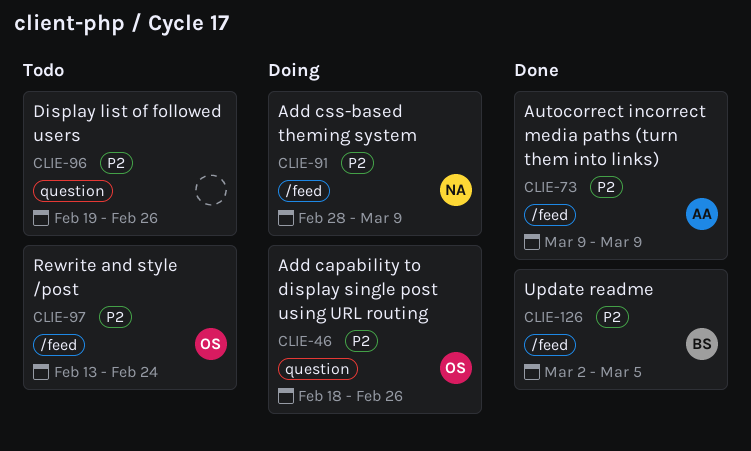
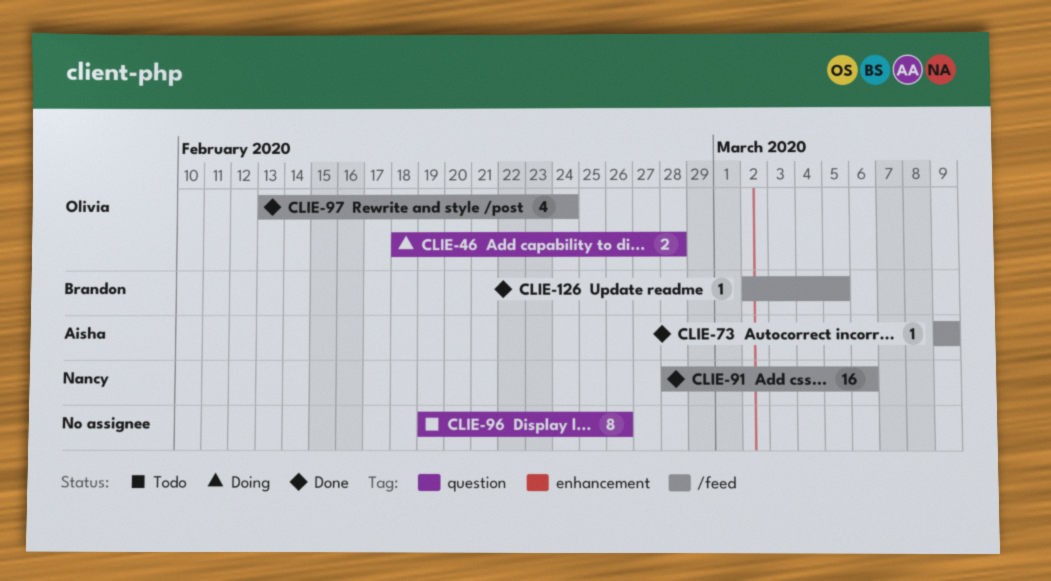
CLIE-46, due: Feb 26 -> Feb 28
CLIE-91, status: Doing -> Done
CLIE-91, due: Mar 9 -> Mar 6
CLIE-97, status: Todo -> Done

